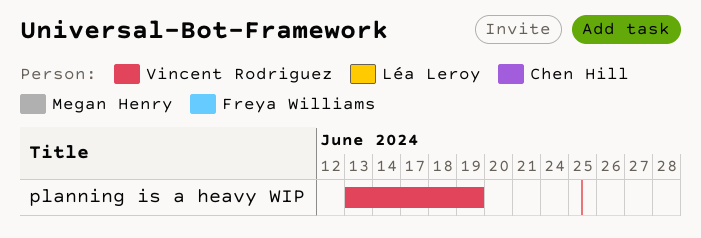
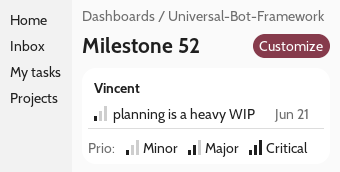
planning is a heavy WIP, due: Jun 19 -> Jun 21

